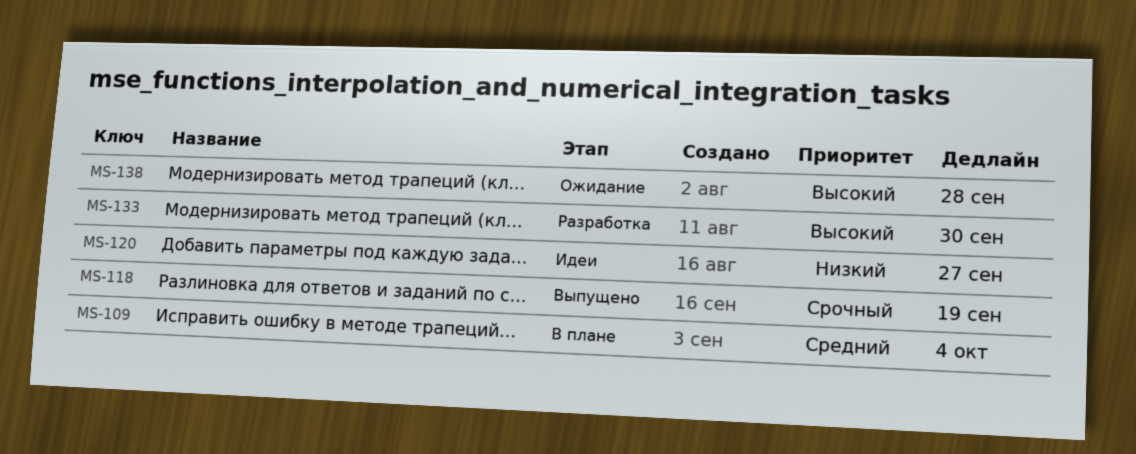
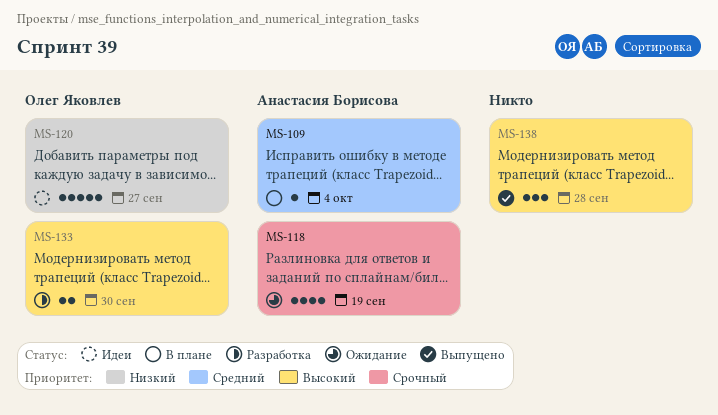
MS-118, status: Выпущено -> Ожидание
MS-138, status: Ожидание -> Выпущено

